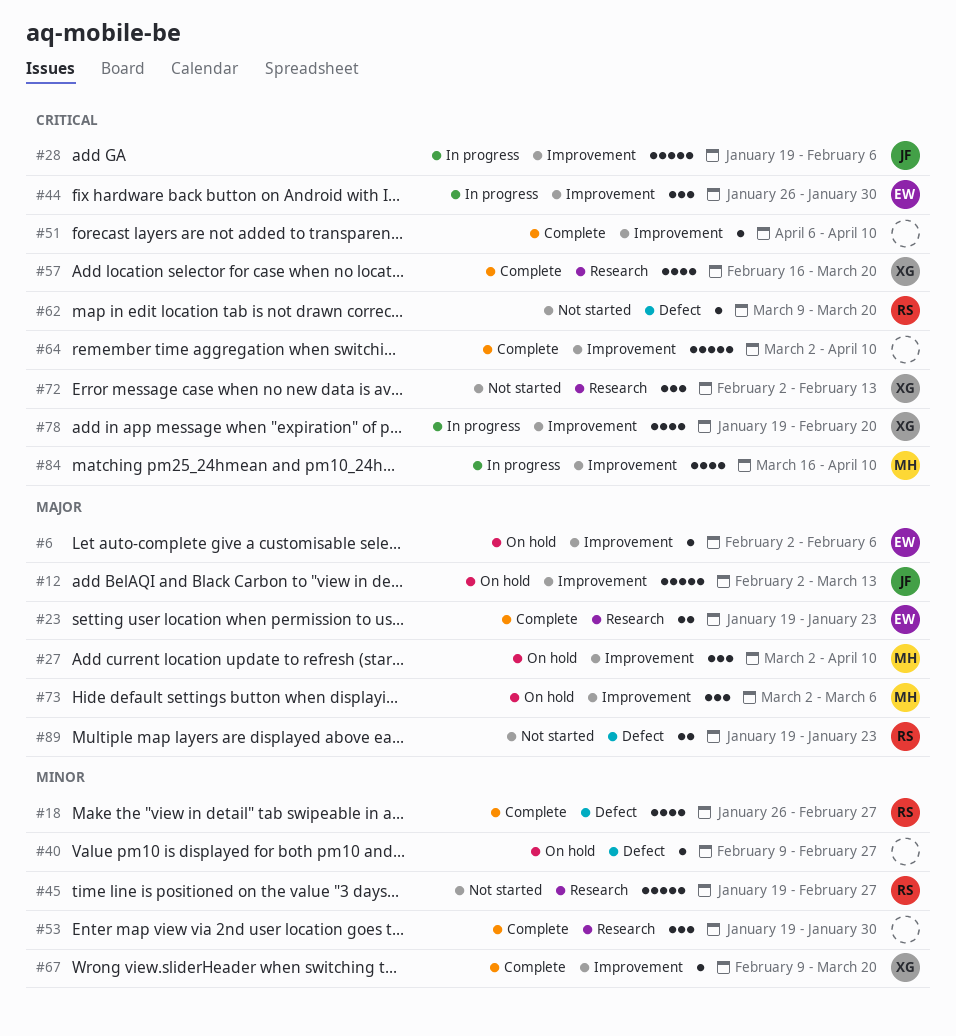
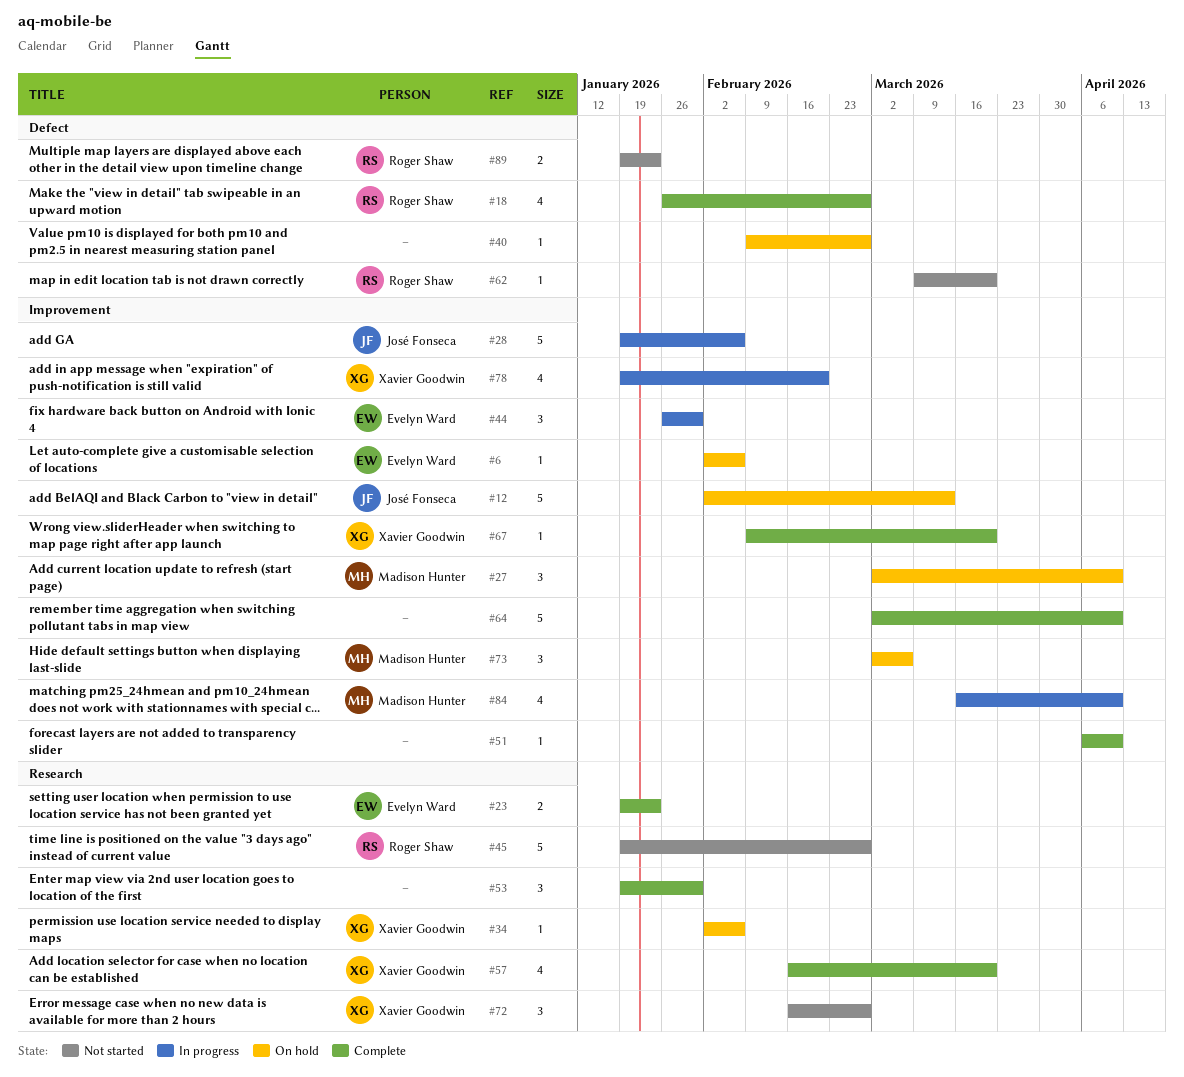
#34: none -> present
#72, start: Feb 2 -> Feb 16
#72, due: Feb 13 -> Feb 27

